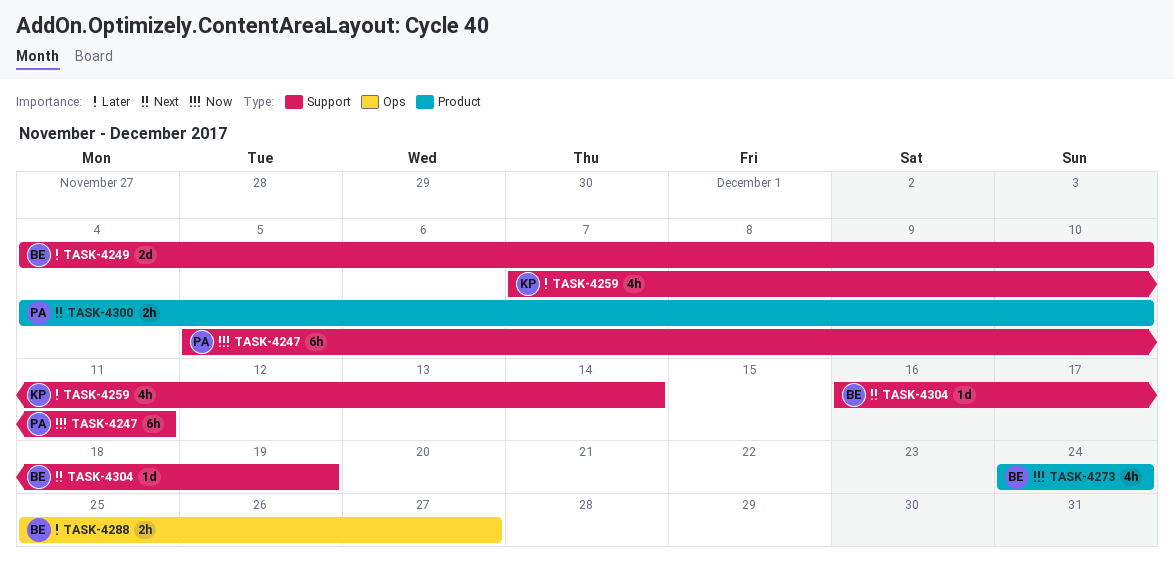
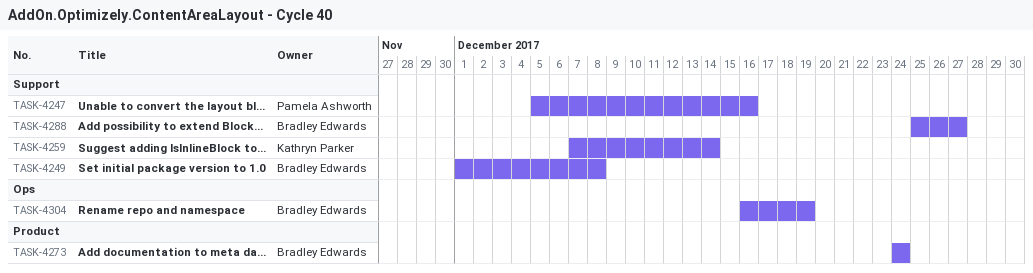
TASK-4247, due: Dec 11 -> Dec 16
TASK-4249, start: Dec 4 -> Dec 1
TASK-4249, due: Dec 10 -> Dec 8
TASK-4288, label: Ops -> Support
TASK-4300: present -> none
TASK-4304, label: Support -> Ops

